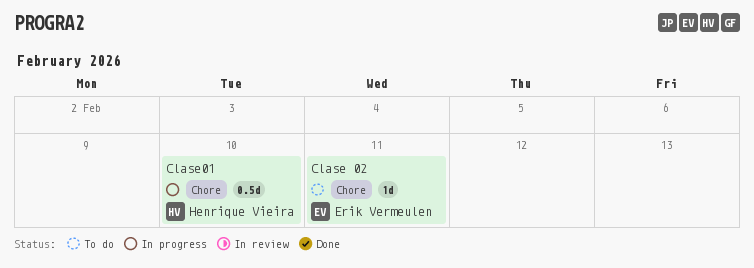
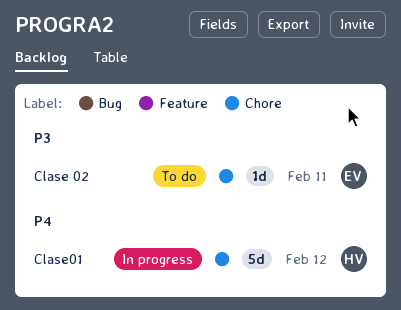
Clase01, estimate: 0.5d -> 5d
Clase01, due: Feb 10 -> Feb 12

